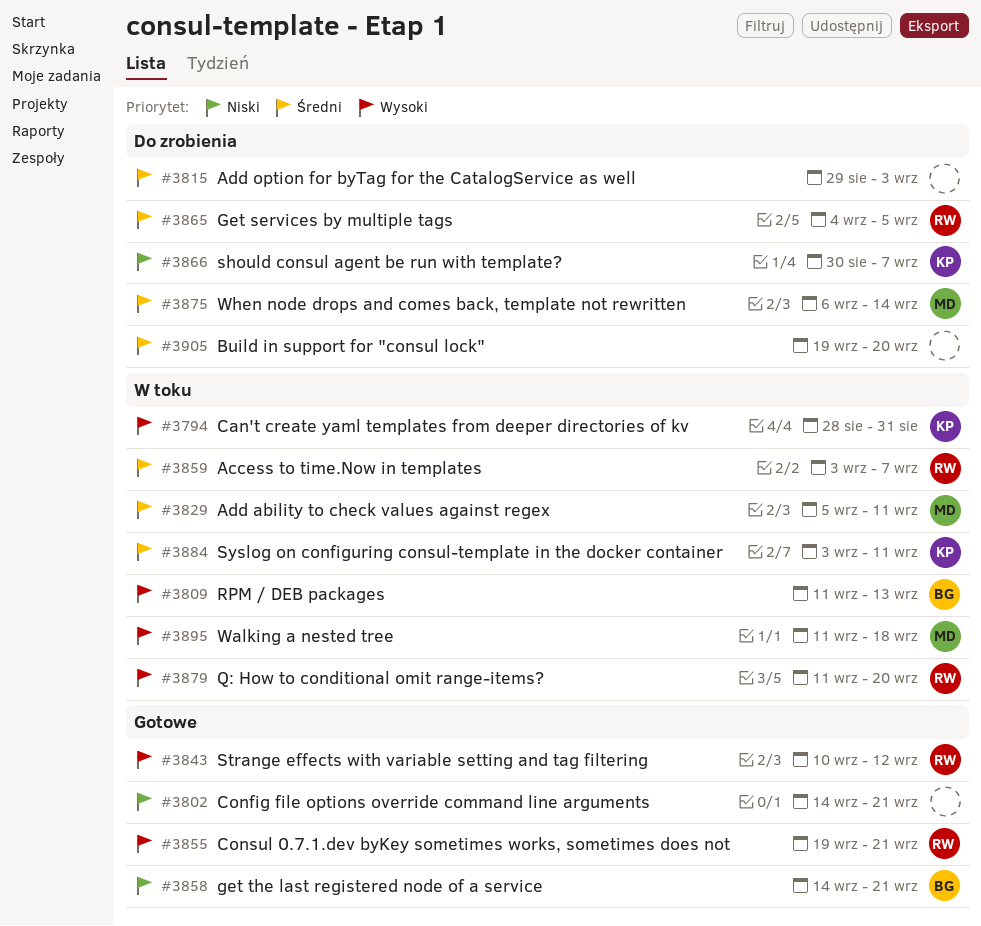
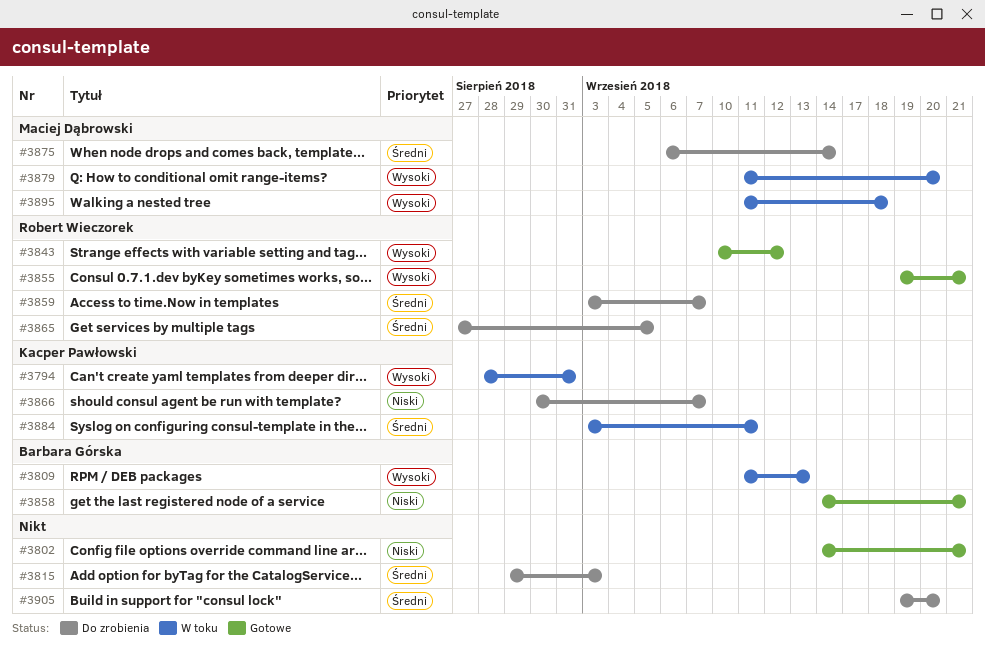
#3829: present -> none
#3859, status: W toku -> Do zrobienia
#3865, start: Sep 4 -> Aug 27
#3879, owner: Robert Wieczorek -> Maciej Dąbrowski

